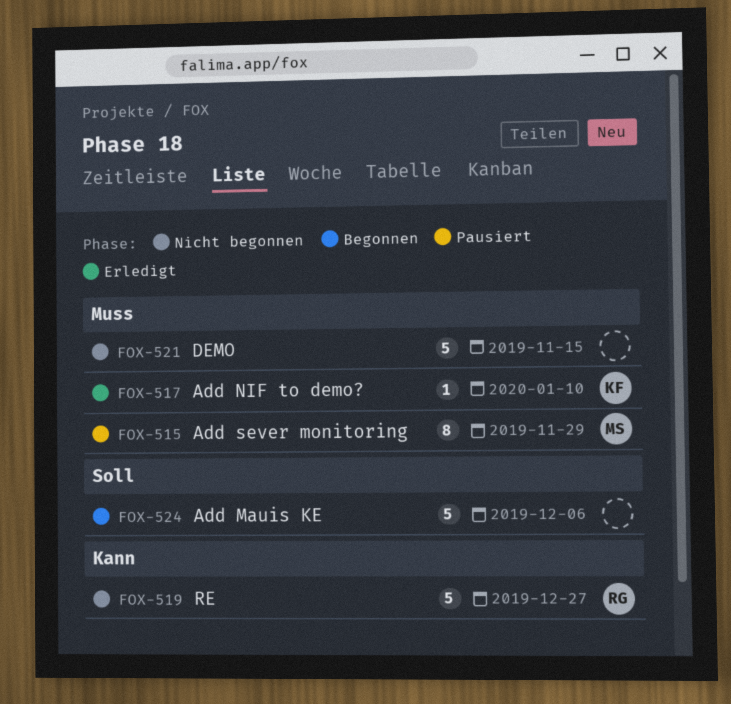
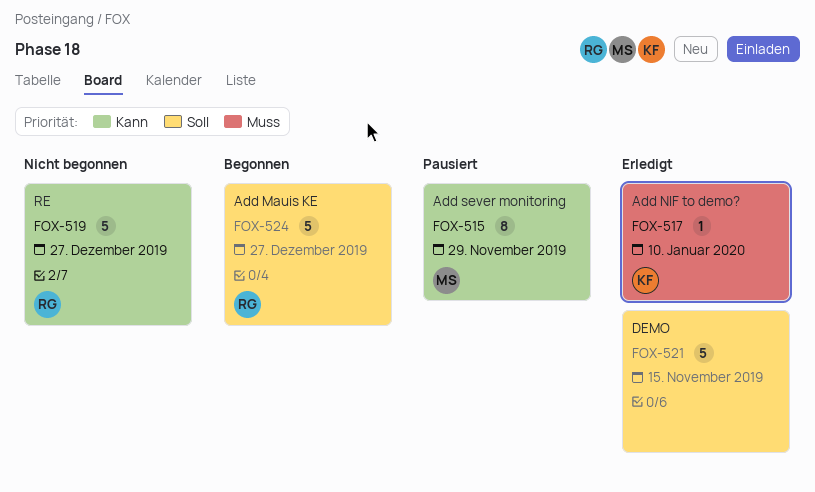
FOX-515, priority: Muss -> Kann
FOX-521, status: Nicht begonnen -> Erledigt
FOX-521, priority: Muss -> Soll
FOX-524, owner: none -> RG
FOX-524, due: Dec 6 -> Dec 27

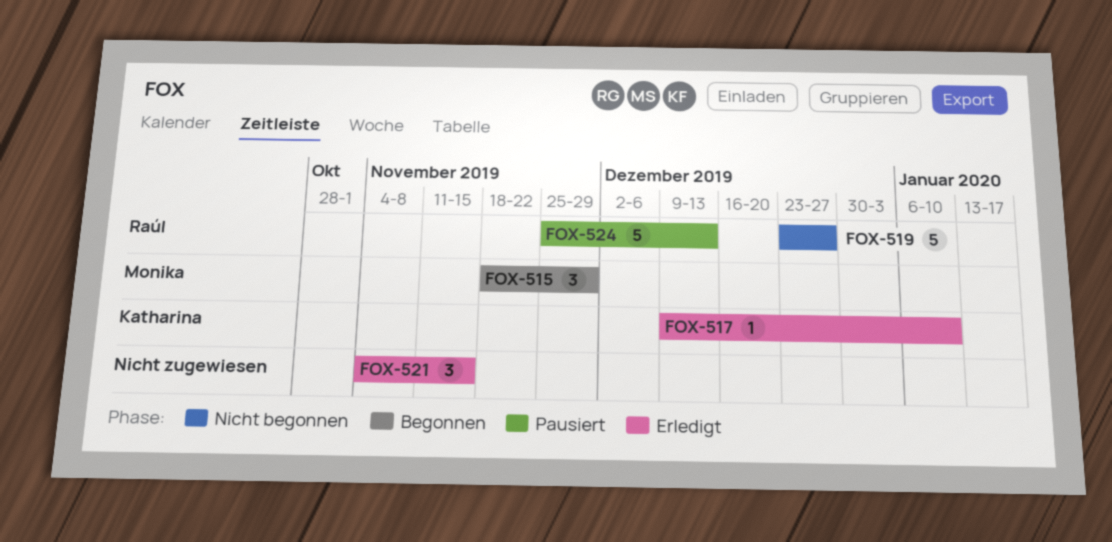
FOX-515, status: Pausiert -> Begonnen
FOX-515, estimate: 8 -> 3
FOX-521, estimate: 5 -> 3
FOX-524, status: Begonnen -> Pausiert
FOX-524, due: Dec 27 -> Dec 13

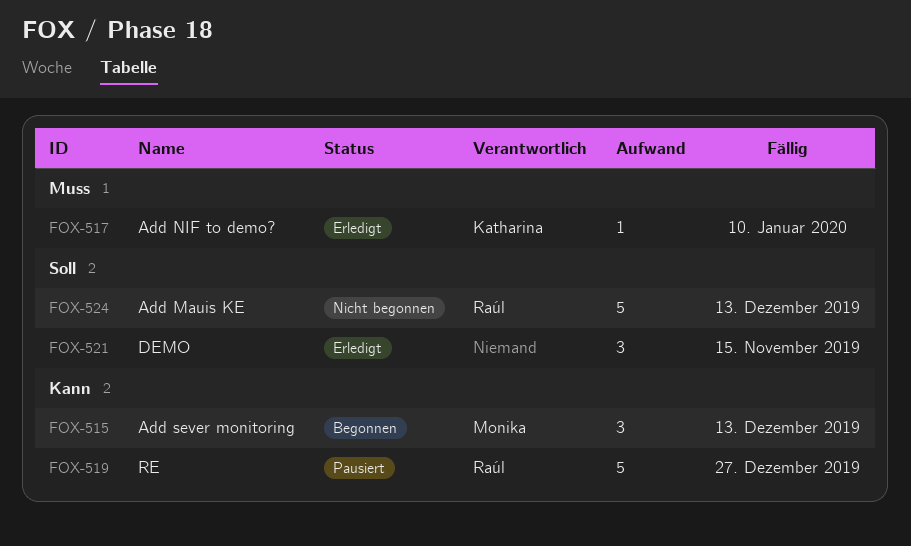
FOX-515, due: Nov 29 -> Dec 13
FOX-519, status: Nicht begonnen -> Pausiert
FOX-524, status: Pausiert -> Nicht begonnen

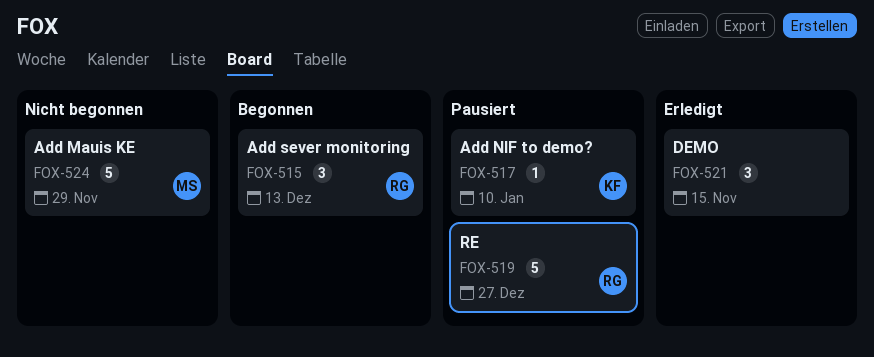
FOX-515, owner: Monika -> Raúl
FOX-517, status: Erledigt -> Pausiert
FOX-524, owner: Raúl -> Monika
FOX-524, due: Dec 13 -> Nov 29

